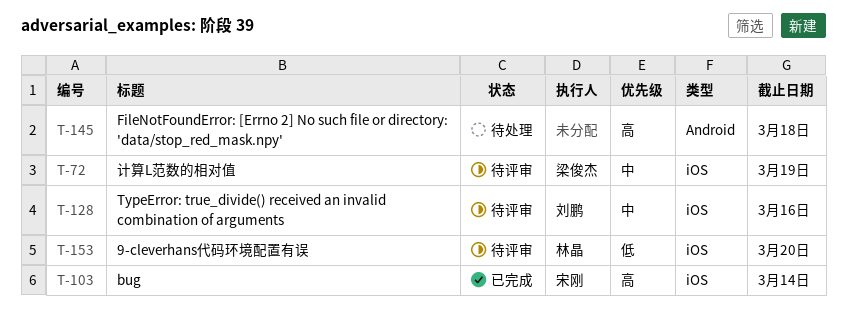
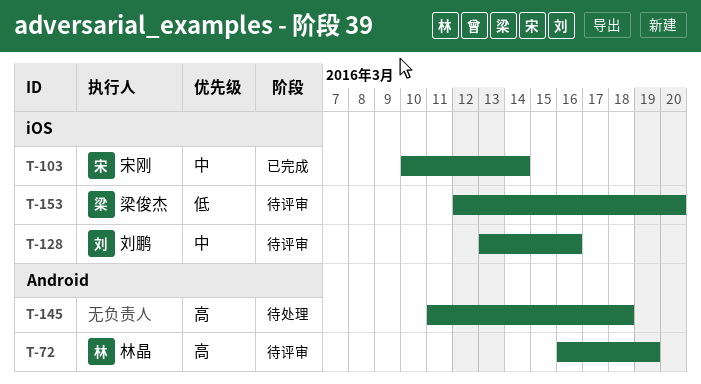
T-72, owner: 梁俊杰 -> 林晶
T-72, priority: 中 -> 高
T-72, label: iOS -> Android
T-103, priority: 高 -> 中
T-153, owner: 林晶 -> 梁俊杰

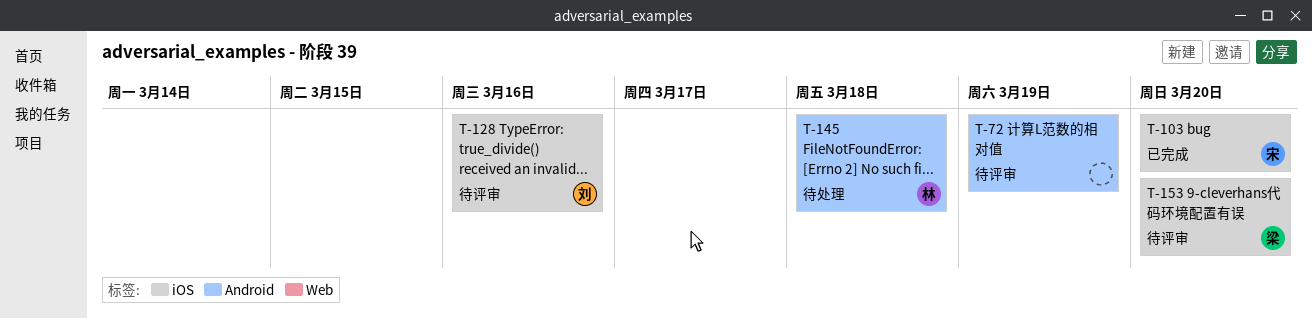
T-72, owner: 林晶 -> none
T-103, due: Mar 14 -> Mar 20
T-145, owner: none -> 林晶

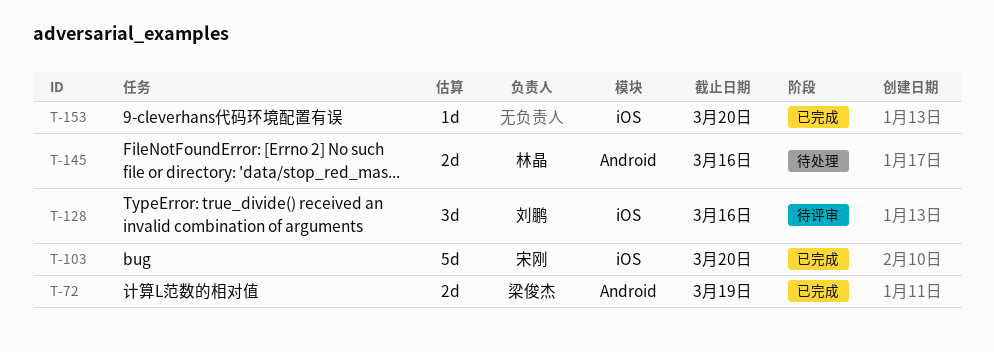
T-72, status: 待评审 -> 已完成
T-72, owner: none -> 梁俊杰
T-145, due: Mar 18 -> Mar 16
T-153, status: 待评审 -> 已完成
T-153, owner: 梁俊杰 -> none

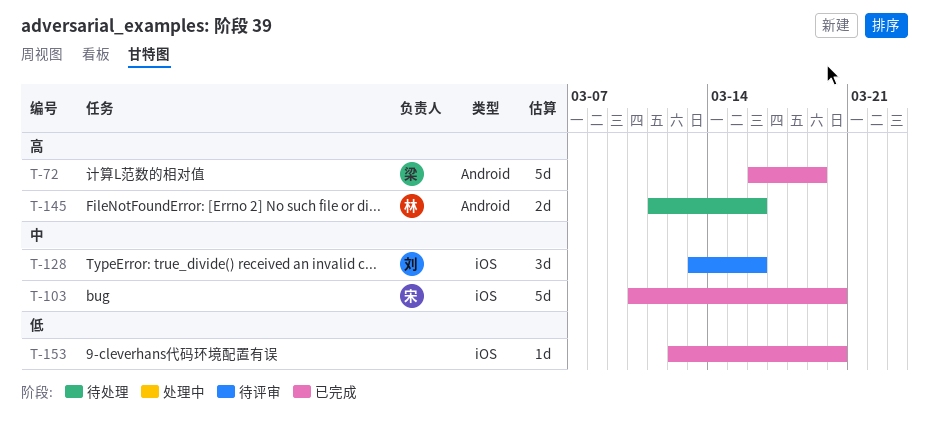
T-72, estimate: 2d -> 5d

